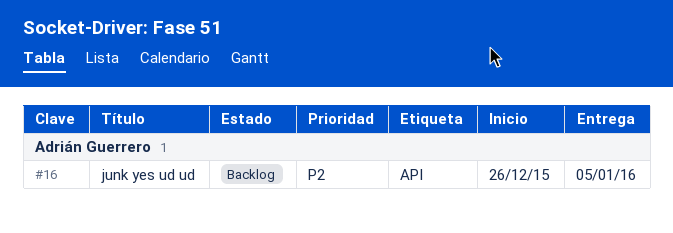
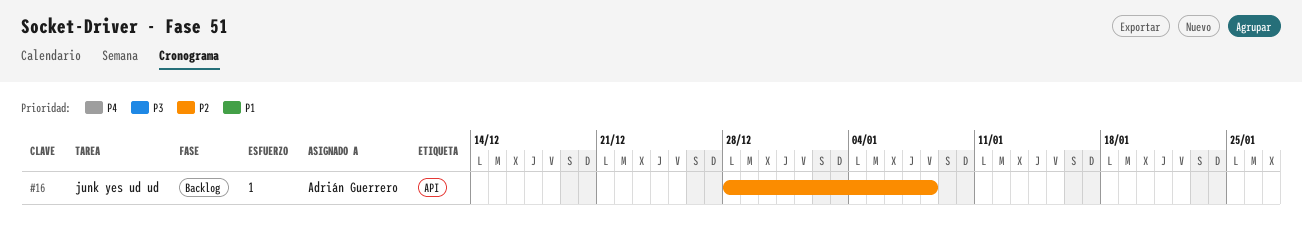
#16, start: Dec 26 -> Dec 28
#16, due: Jan 5 -> Jan 8

